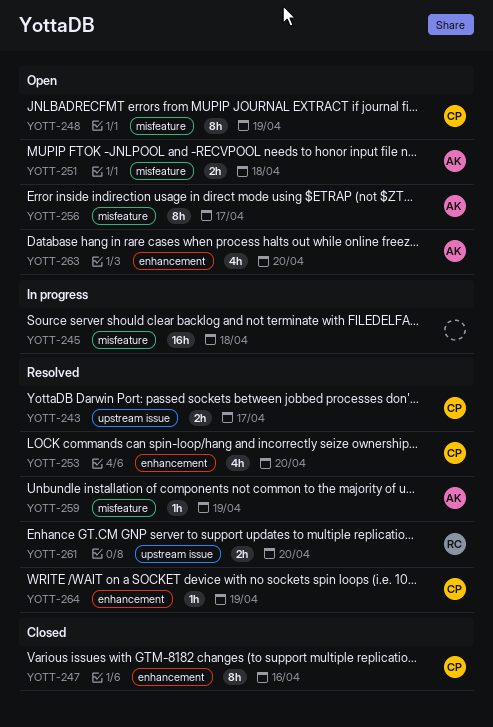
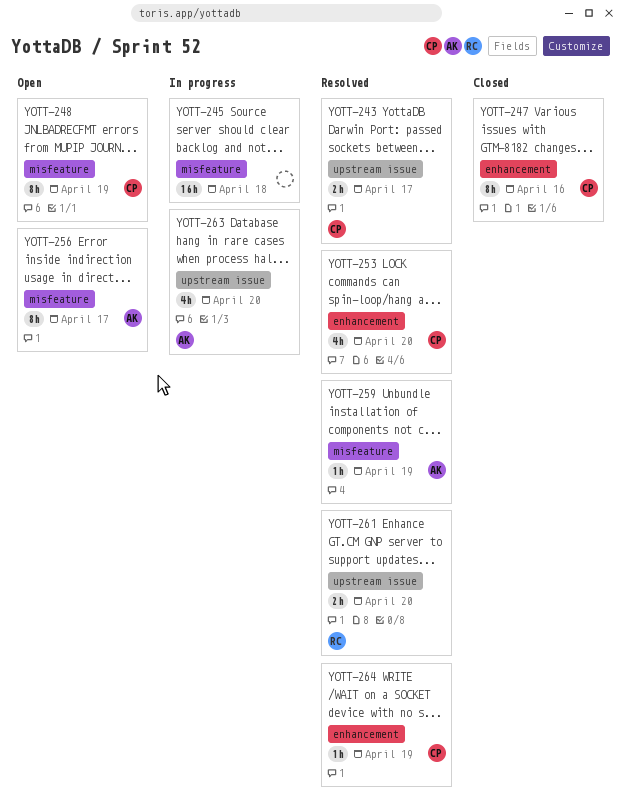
YOTT-251: present -> none
YOTT-263, status: Open -> In progress
YOTT-263, label: enhancement -> upstream issue

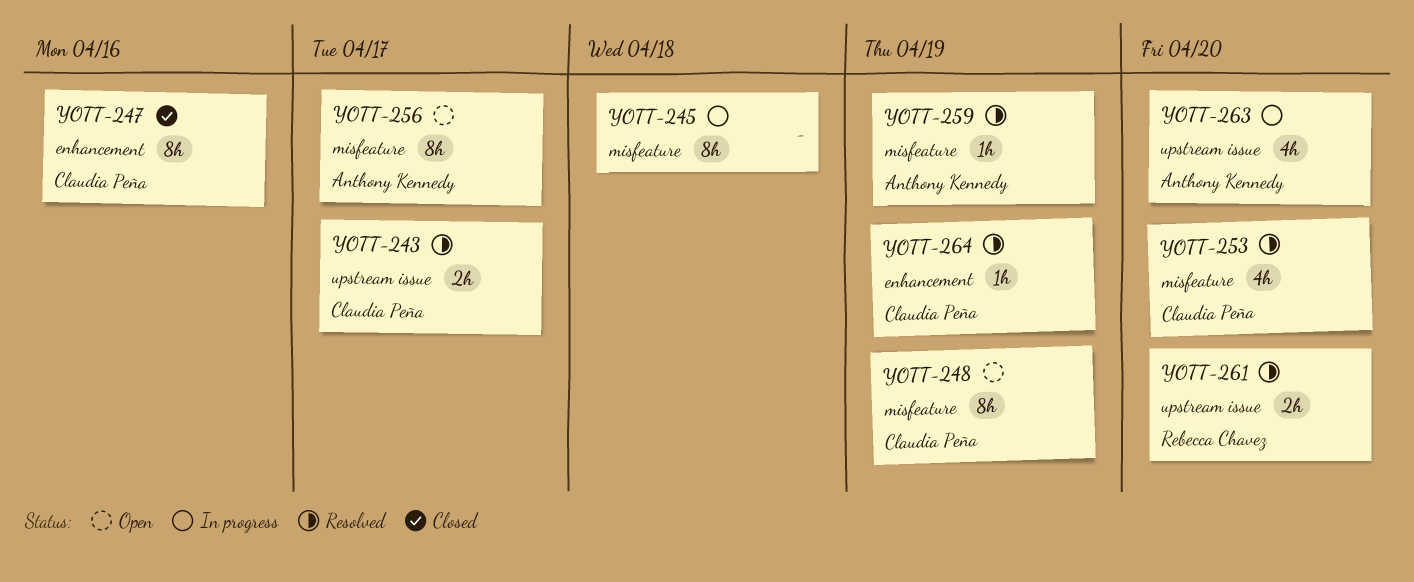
YOTT-245, estimate: 16h -> 8h
YOTT-253, label: enhancement -> misfeature

